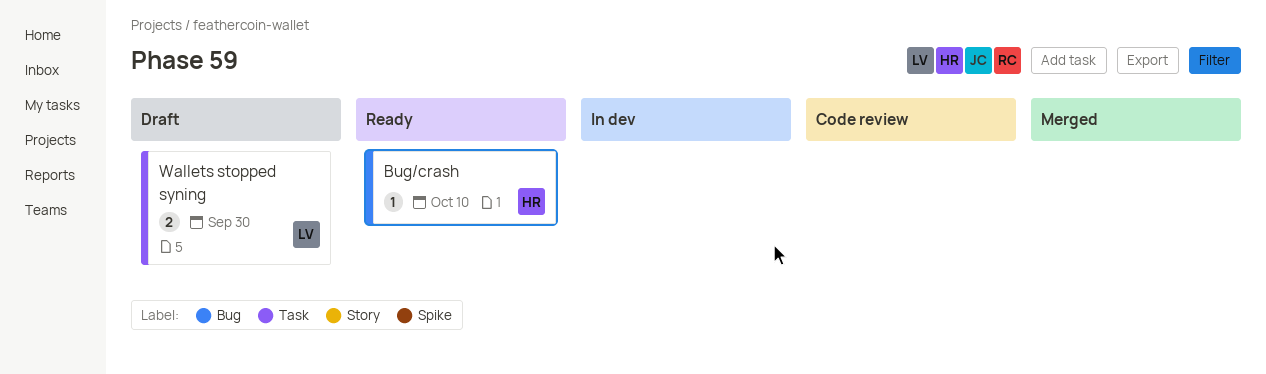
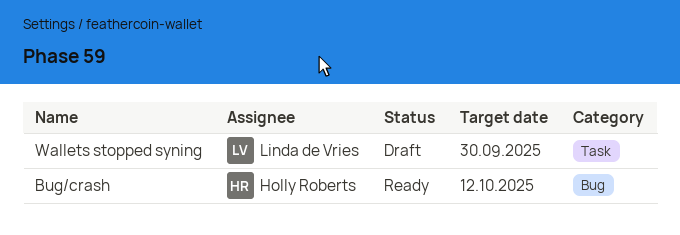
Bug/crash, due: Oct 10 -> Oct 12

